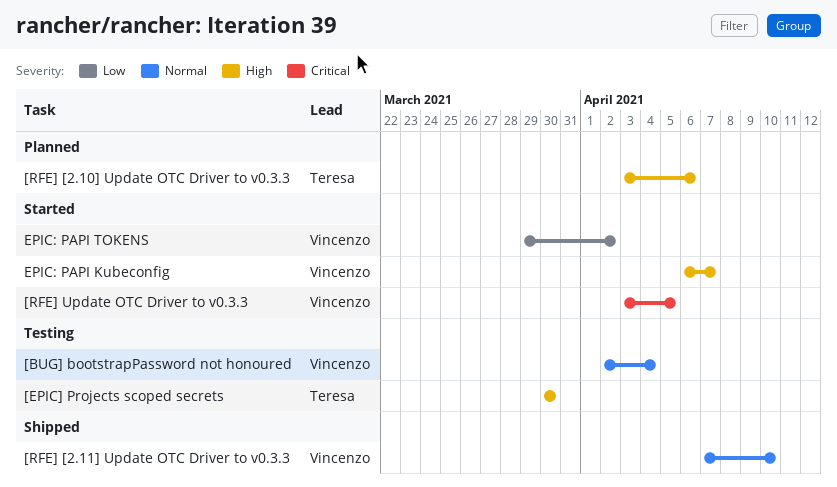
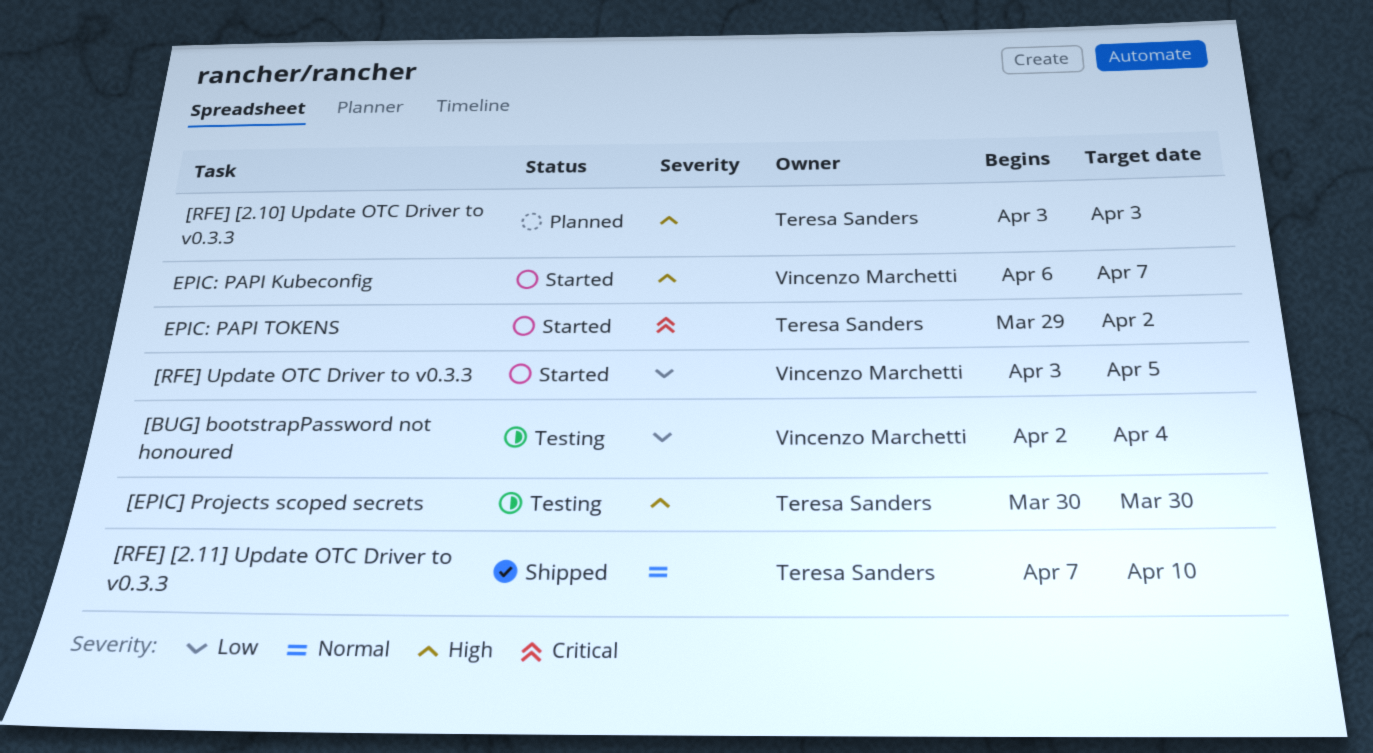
[BUG] bootstrapPassword not honoured, priority: Normal -> Low
[RFE] [2.10] Update OTC Driver to v0.3.3, due: Apr 6 -> Apr 3
[RFE] [2.11] Update OTC Driver to v0.3.3, owner: Vincenzo Marchetti -> Teresa Sanders
[RFE] Update OTC Driver to v0.3.3, priority: Critical -> Low
EPIC: PAPI TOKENS, owner: Vincenzo Marchetti -> Teresa Sanders
EPIC: PAPI TOKENS, priority: Low -> Critical

